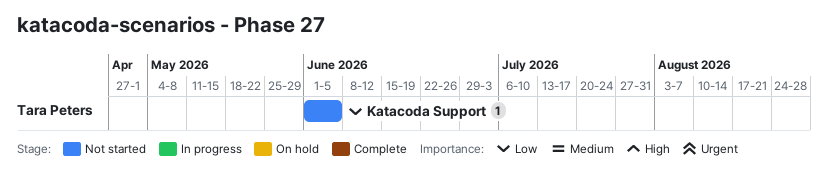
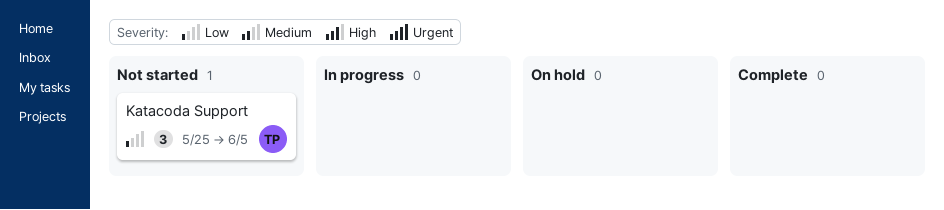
Katacoda Support, estimate: 1 -> 3
Katacoda Support, start: Jun 1 -> May 25

